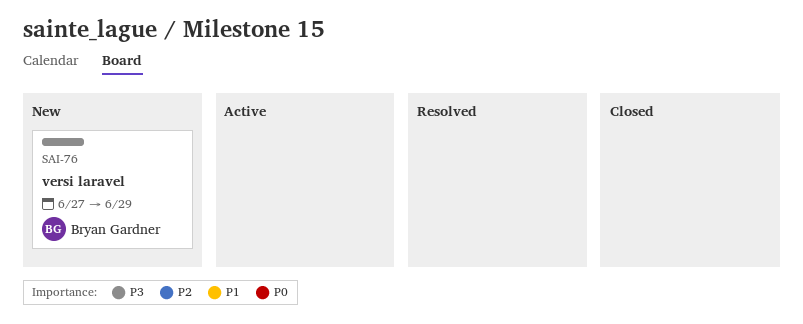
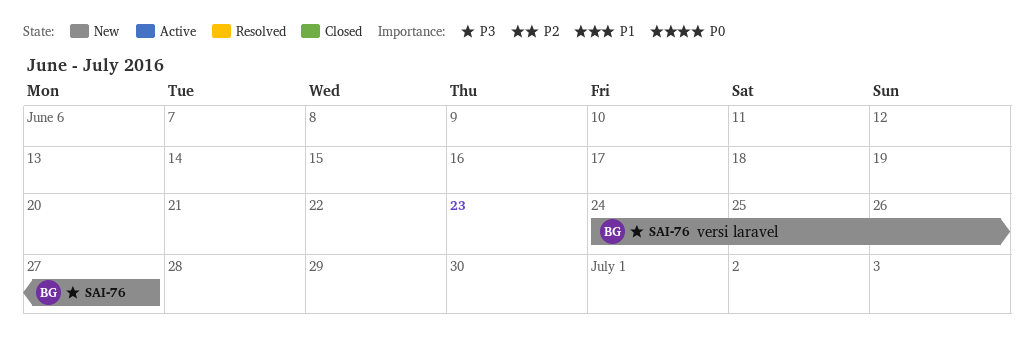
SAI-76, start: Jun 27 -> Jun 24
SAI-76, due: Jun 29 -> Jun 27

